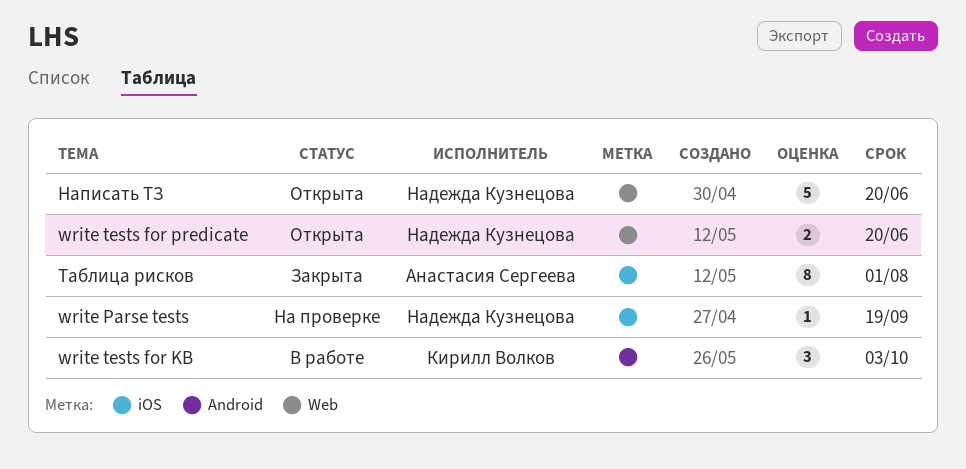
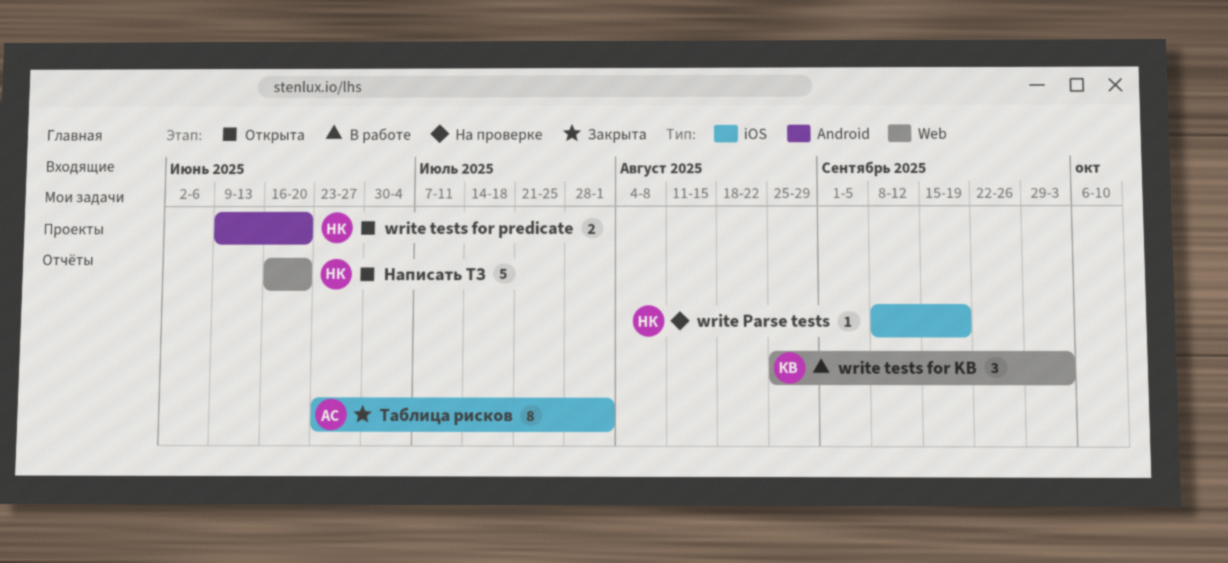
write tests for KB, label: Android -> Web
write tests for predicate, label: Web -> Android

